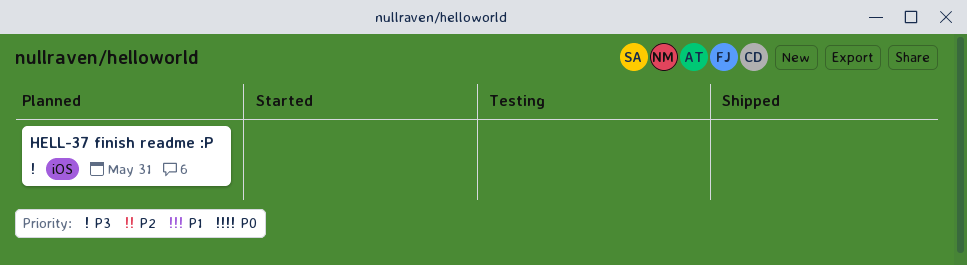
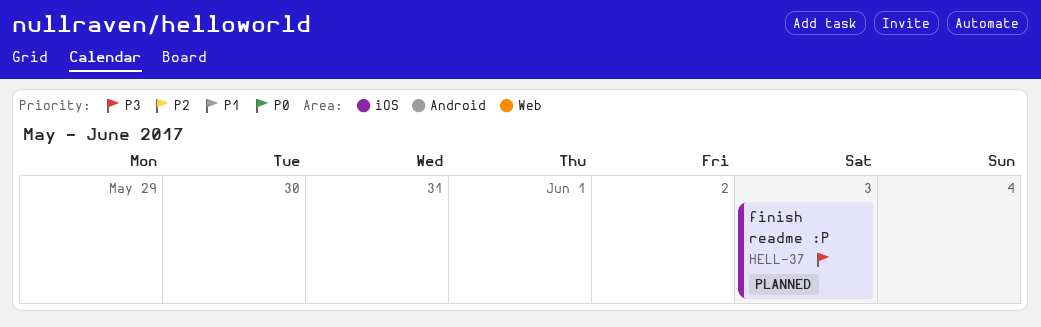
HELL-37, due: May 31 -> Jun 3

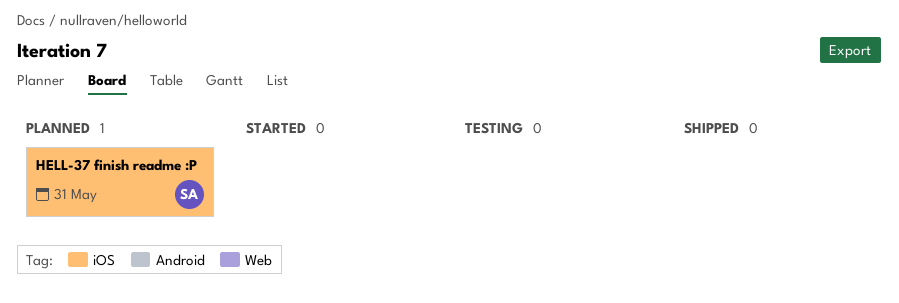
HELL-37, due: Jun 3 -> May 31

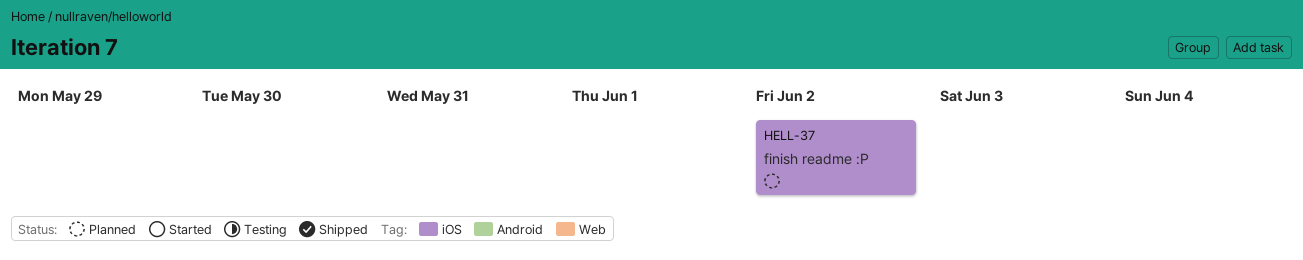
HELL-37, due: May 31 -> Jun 2

